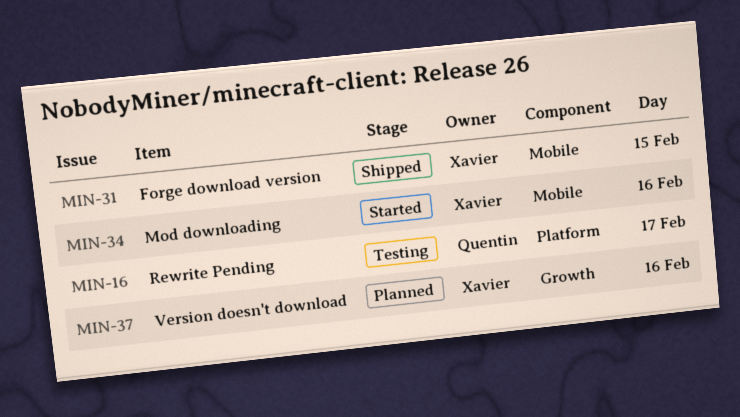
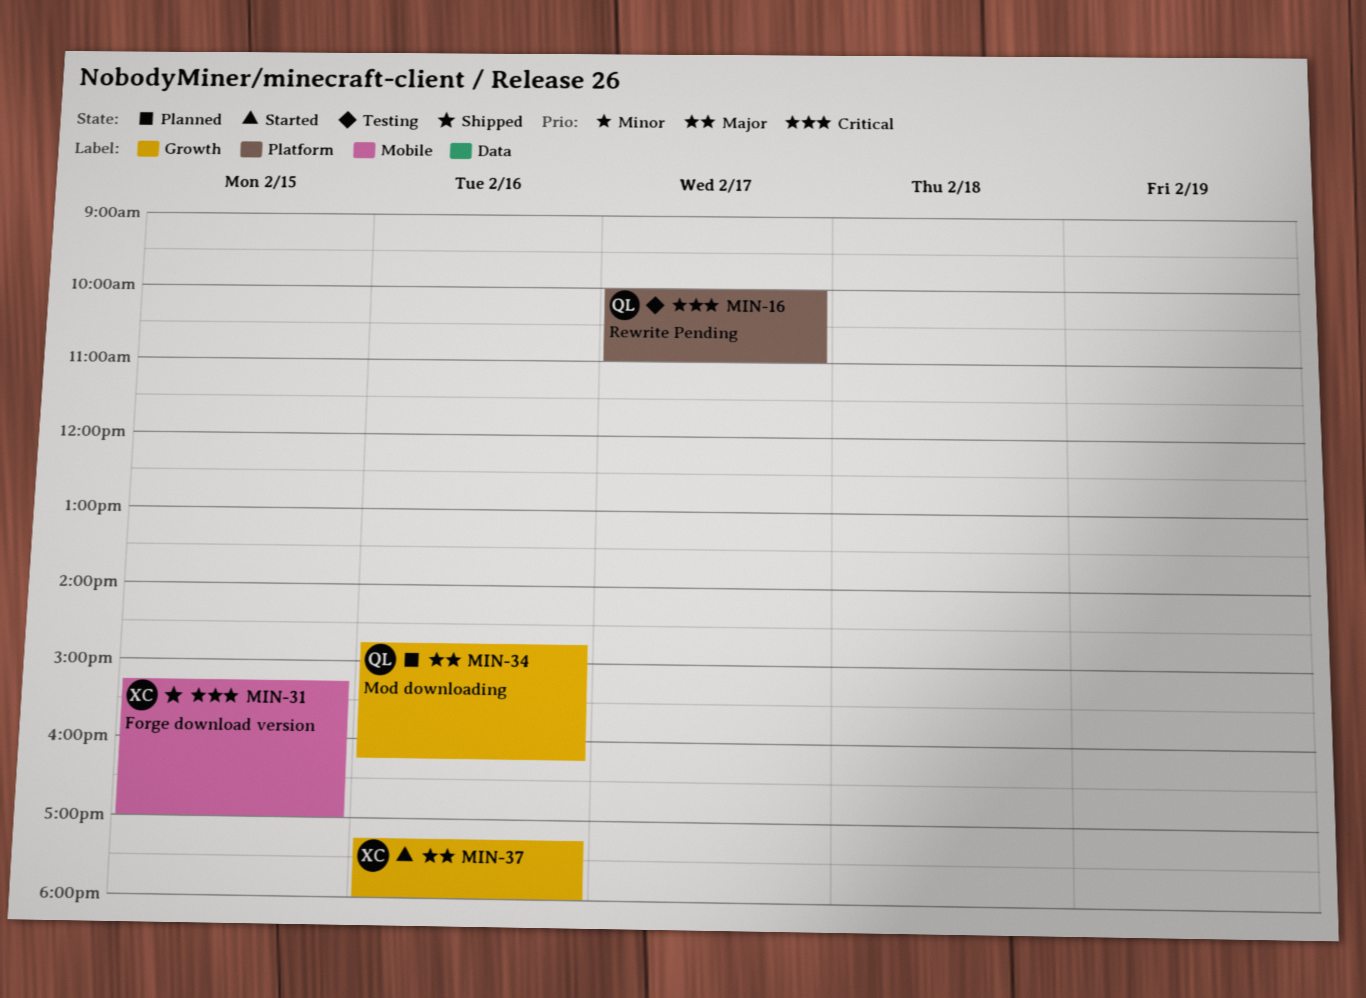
MIN-34, status: Started -> Planned
MIN-34, owner: Xavier -> Quentin
MIN-34, label: Mobile -> Growth
MIN-37, status: Planned -> Started

